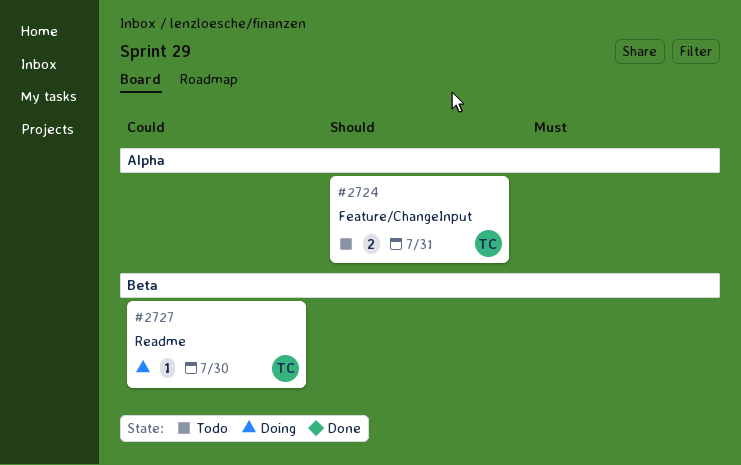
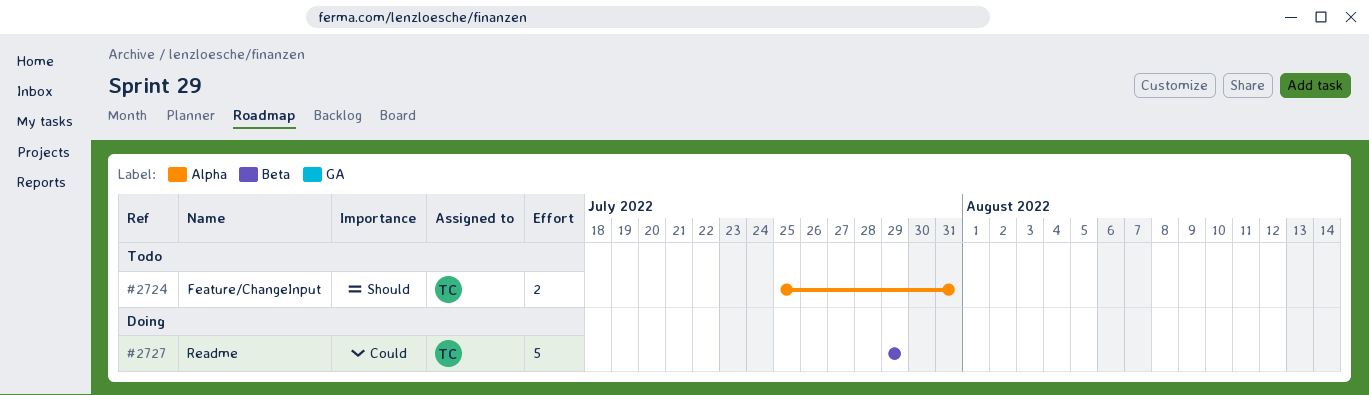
#2727, estimate: 1 -> 5
#2727, due: Jul 30 -> Jul 29

